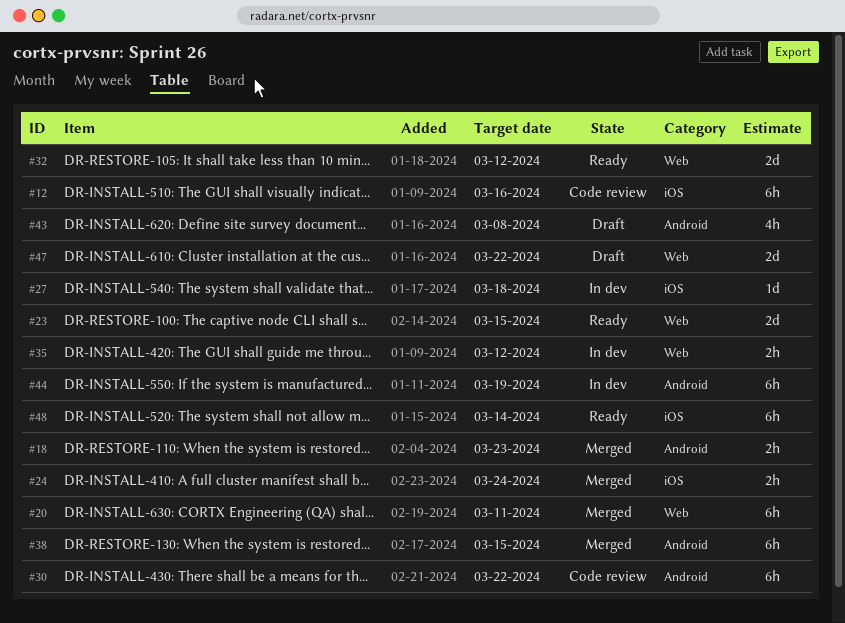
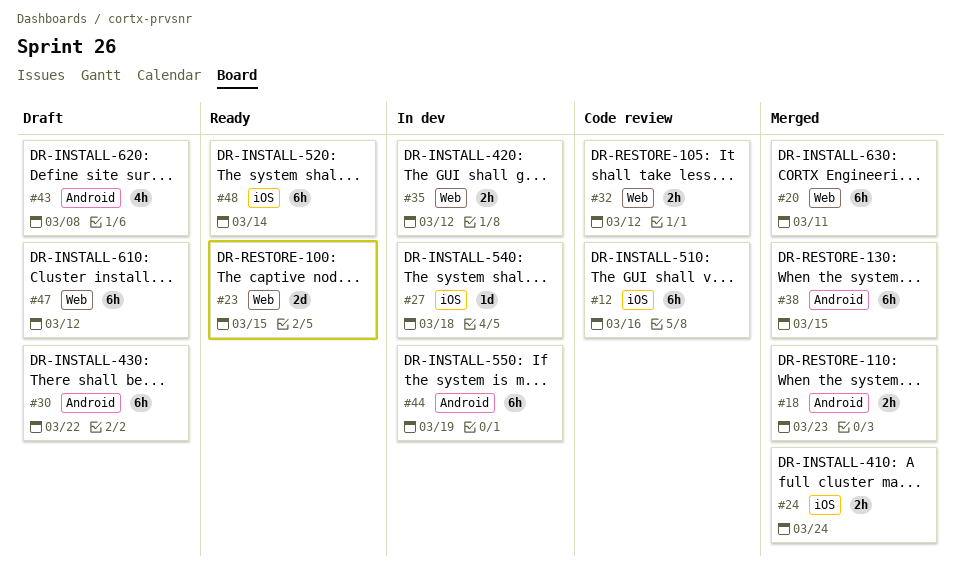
#30, status: Code review -> Draft
#32, status: Ready -> Code review
#32, estimate: 2d -> 2h
#47, estimate: 2d -> 6h
#47, due: Mar 22 -> Mar 12

